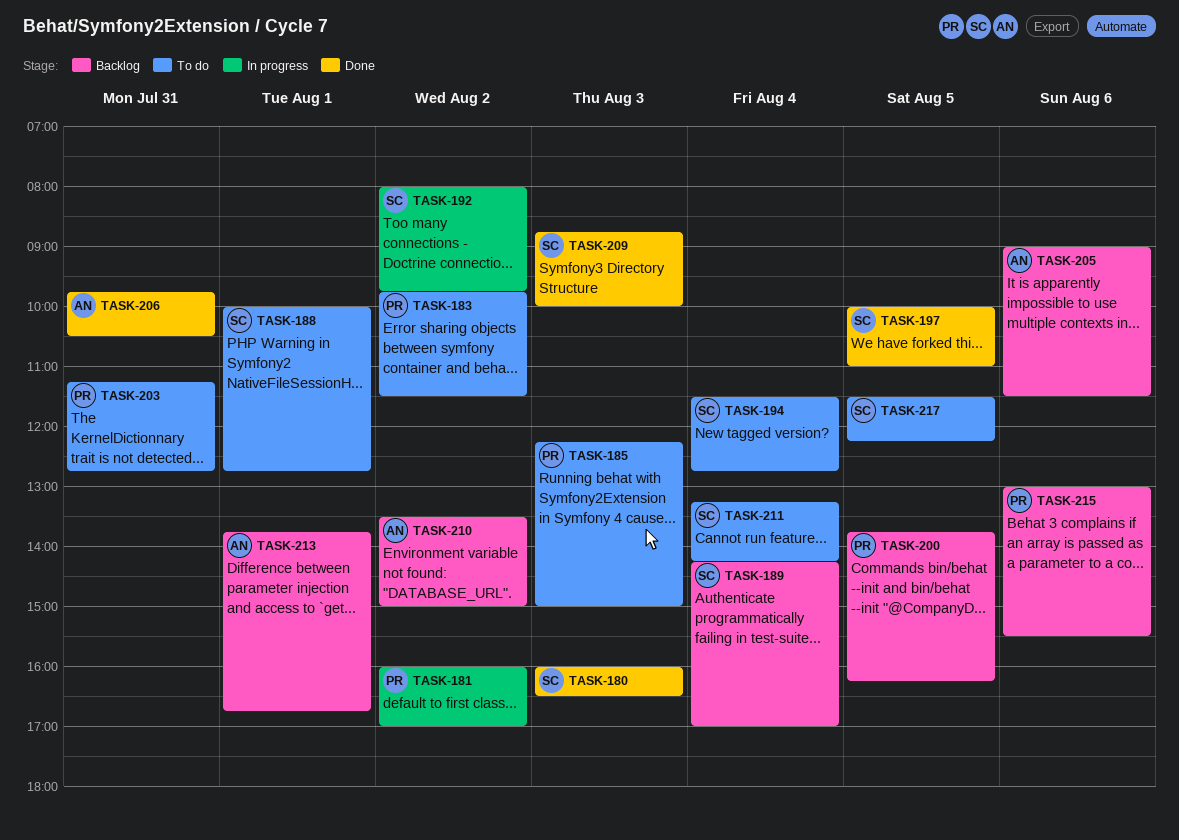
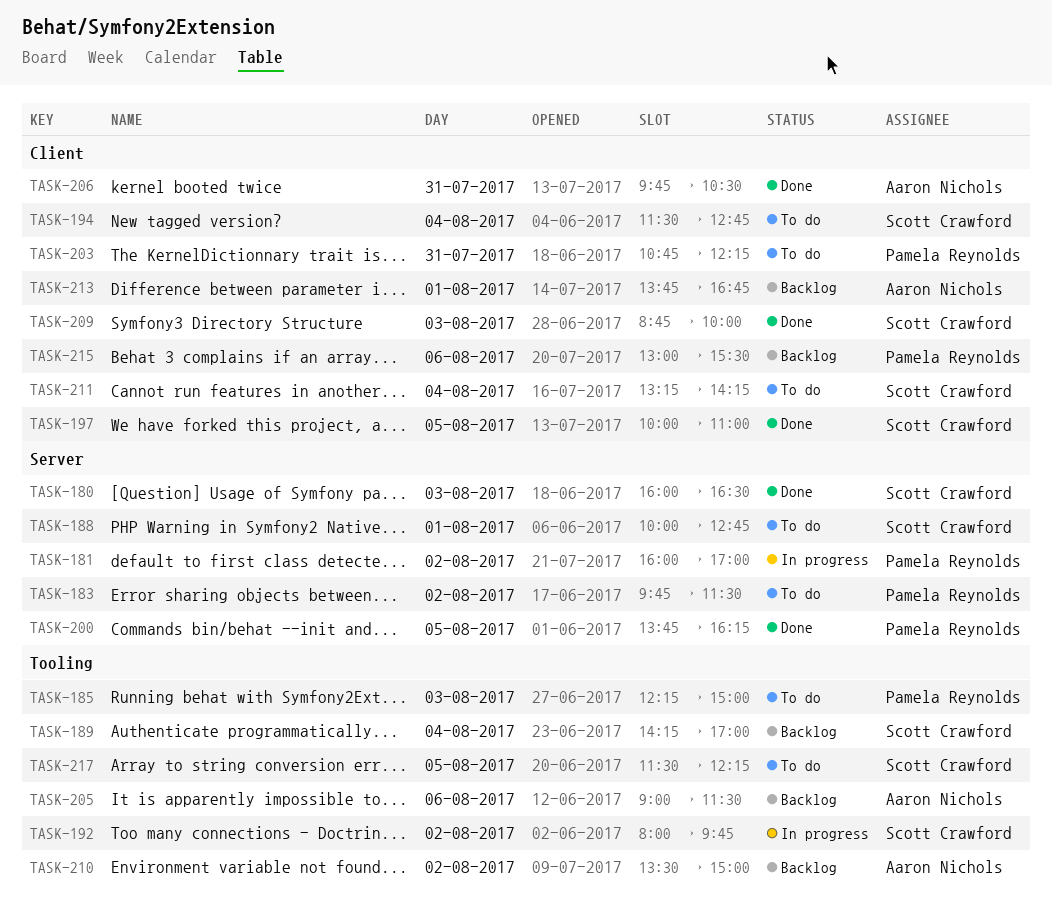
TASK-200, status: Backlog -> Done
TASK-203, begins: 11:15 -> 10:45
TASK-203, ends: 12:45 -> 12:15

